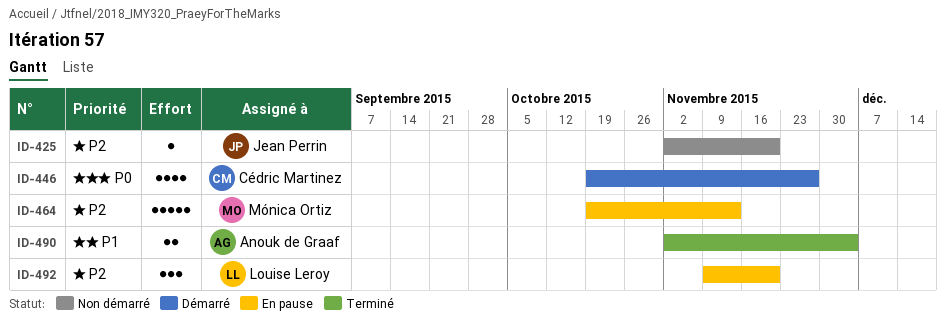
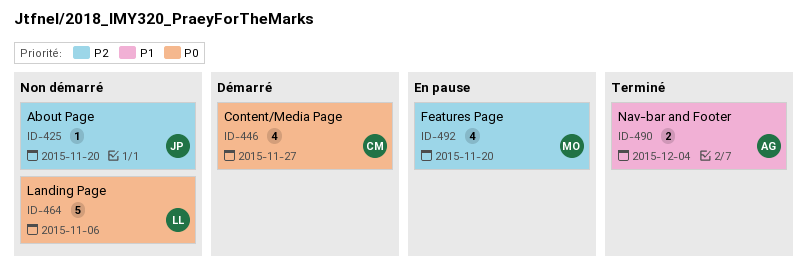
ID-464, status: En pause -> Non démarré
ID-464, owner: Mónica Ortiz -> Louise Leroy
ID-464, priority: P2 -> P0
ID-464, due: Nov 13 -> Nov 6
ID-492, owner: Louise Leroy -> Mónica Ortiz
ID-492, estimate: 3 -> 4

